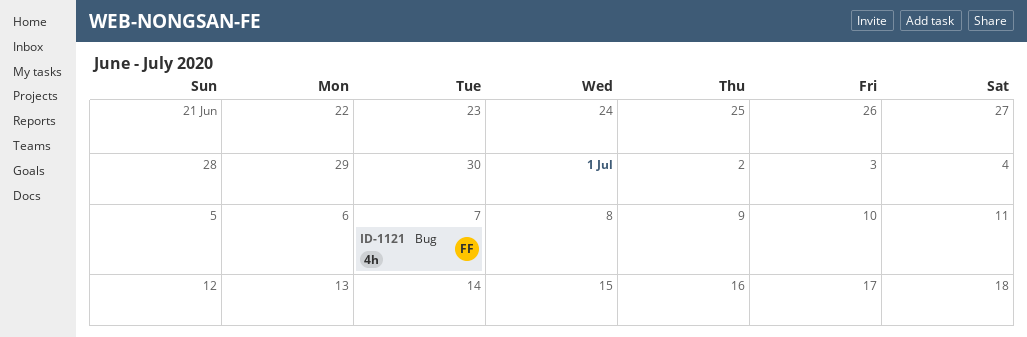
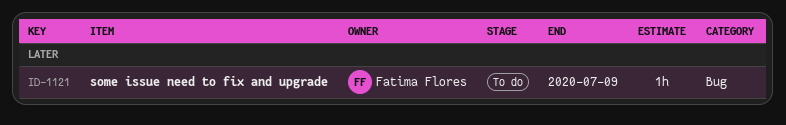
ID-1121, estimate: 4h -> 1h
ID-1121, due: Jul 7 -> Jul 9

